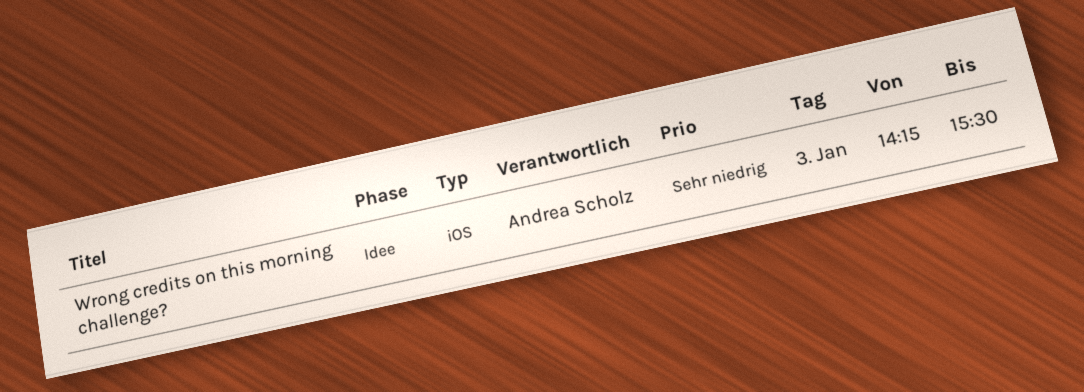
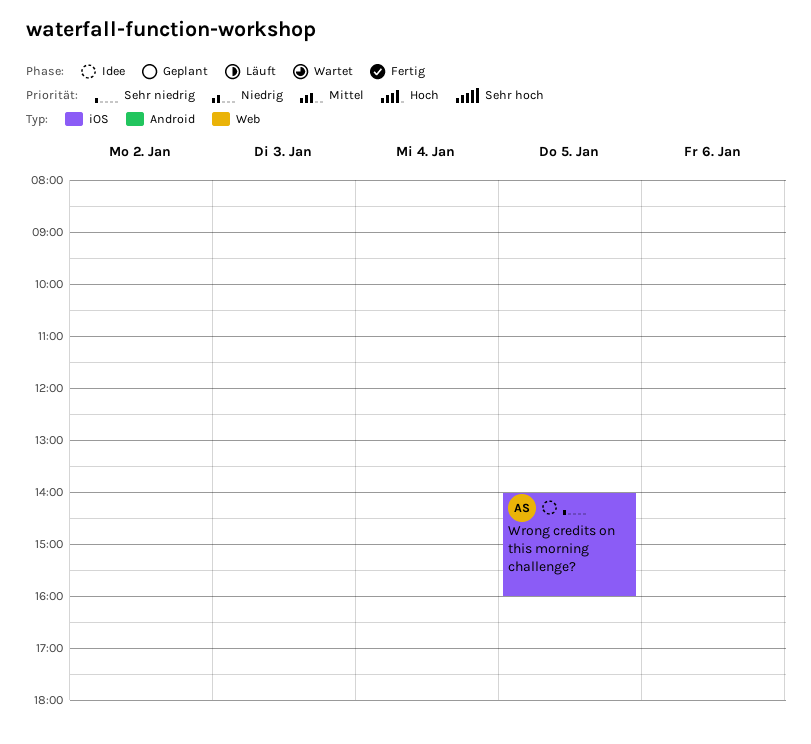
Wrong credits on this morning challenge?, day: Jan 3 -> Jan 5
Wrong credits on this morning challenge?, begins: 14:15 -> 14:00
Wrong credits on this morning challenge?, ends: 15:30 -> 16:00

